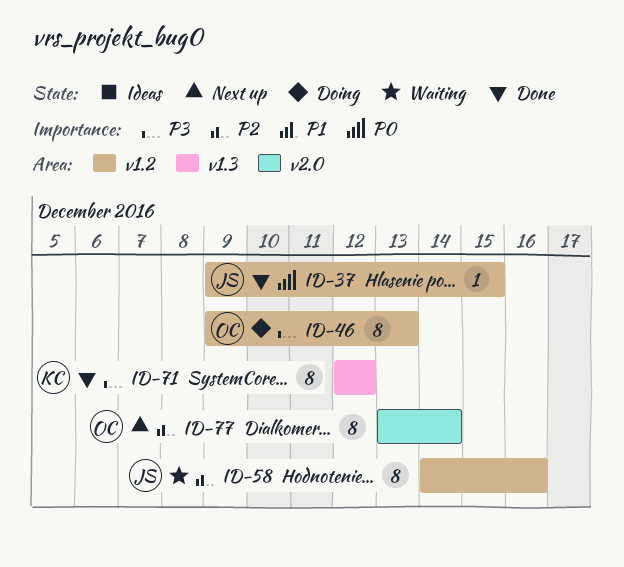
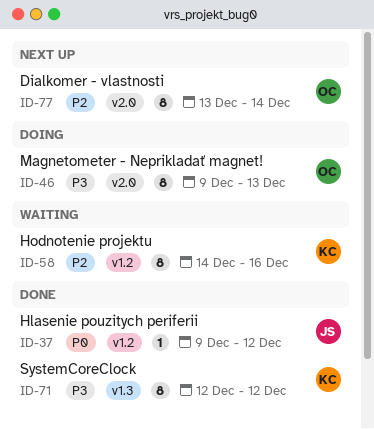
ID-37, due: Dec 15 -> Dec 12
ID-46, label: v1.2 -> v2.0
ID-58, owner: JS -> KC

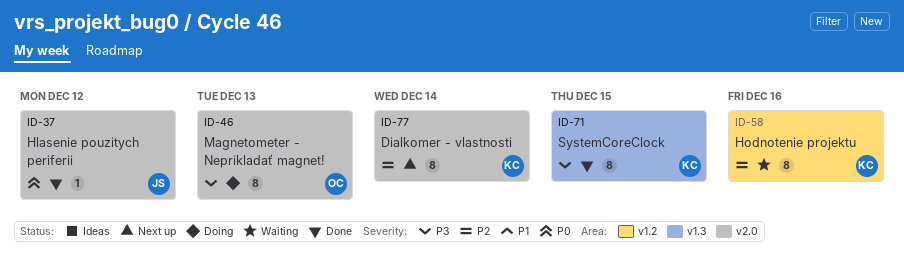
ID-37, label: v1.2 -> v2.0
ID-71, due: Dec 12 -> Dec 15
ID-77, owner: OC -> KC

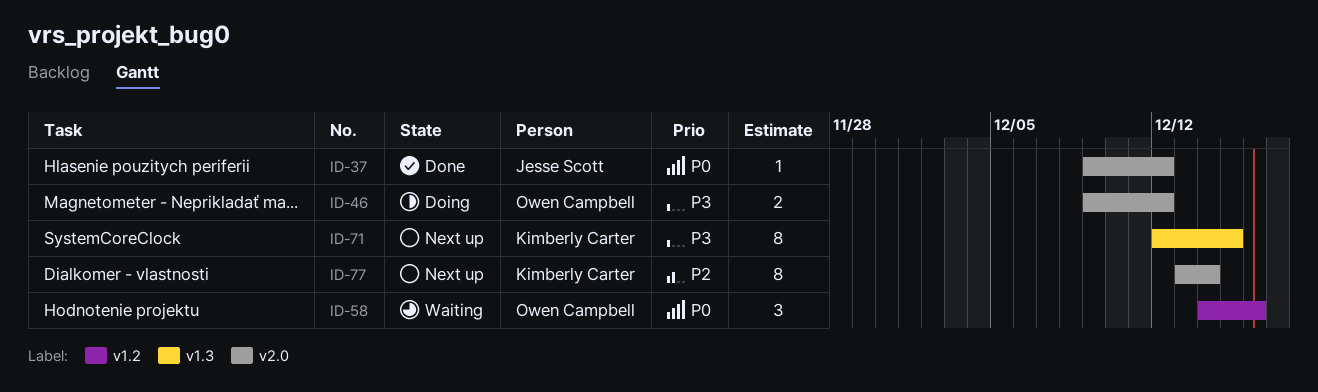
ID-46, estimate: 8 -> 2
ID-46, due: Dec 13 -> Dec 12
ID-58, owner: Kimberly Carter -> Owen Campbell
ID-58, priority: P2 -> P0
ID-58, estimate: 8 -> 3
ID-71, status: Done -> Next up

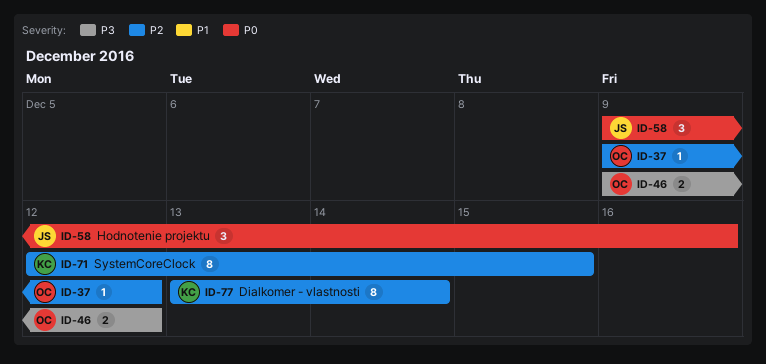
ID-37, owner: Jesse Scott -> Owen Campbell
ID-37, priority: P0 -> P2
ID-58, owner: Owen Campbell -> Jesse Scott
ID-58, start: Dec 14 -> Dec 9
ID-71, priority: P3 -> P2

